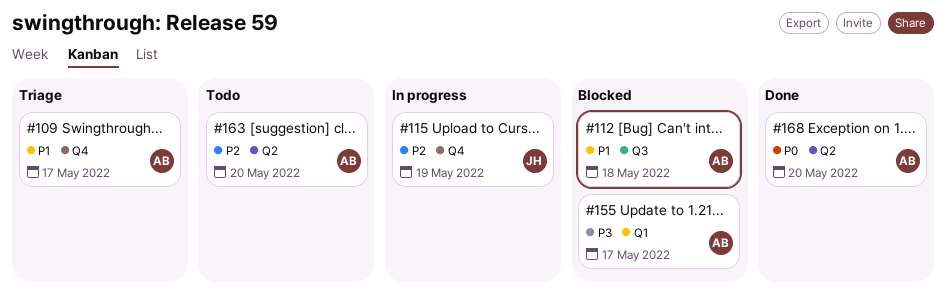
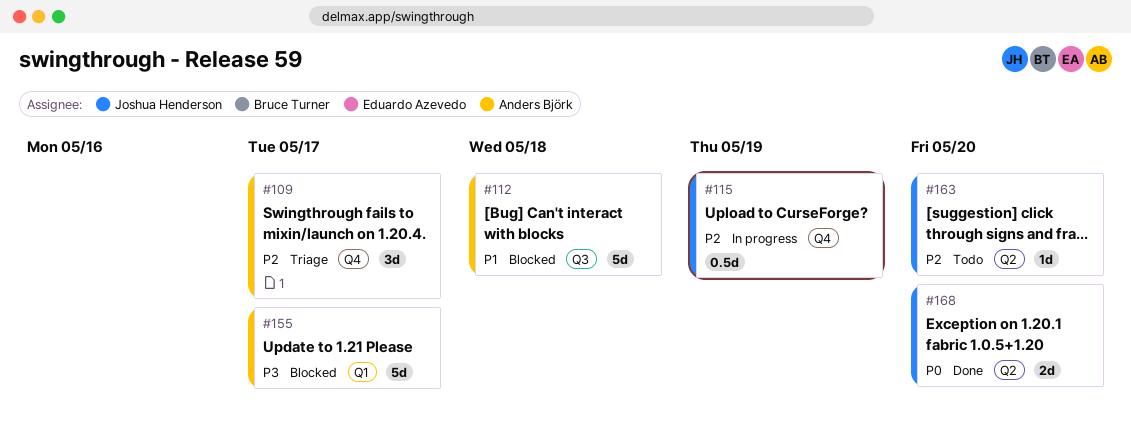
#109, priority: P1 -> P2
#163, owner: Anders Björk -> Joshua Henderson
#168, owner: Anders Björk -> Joshua Henderson

